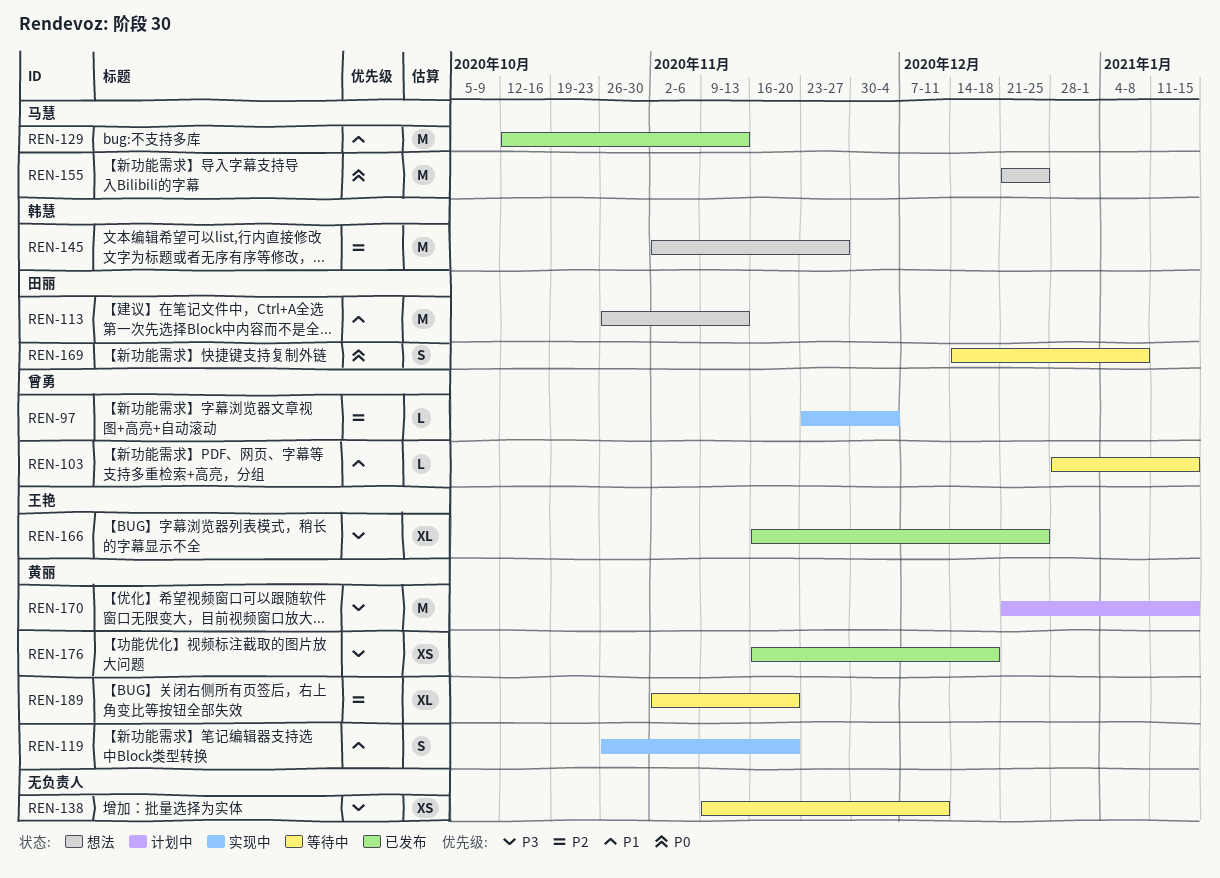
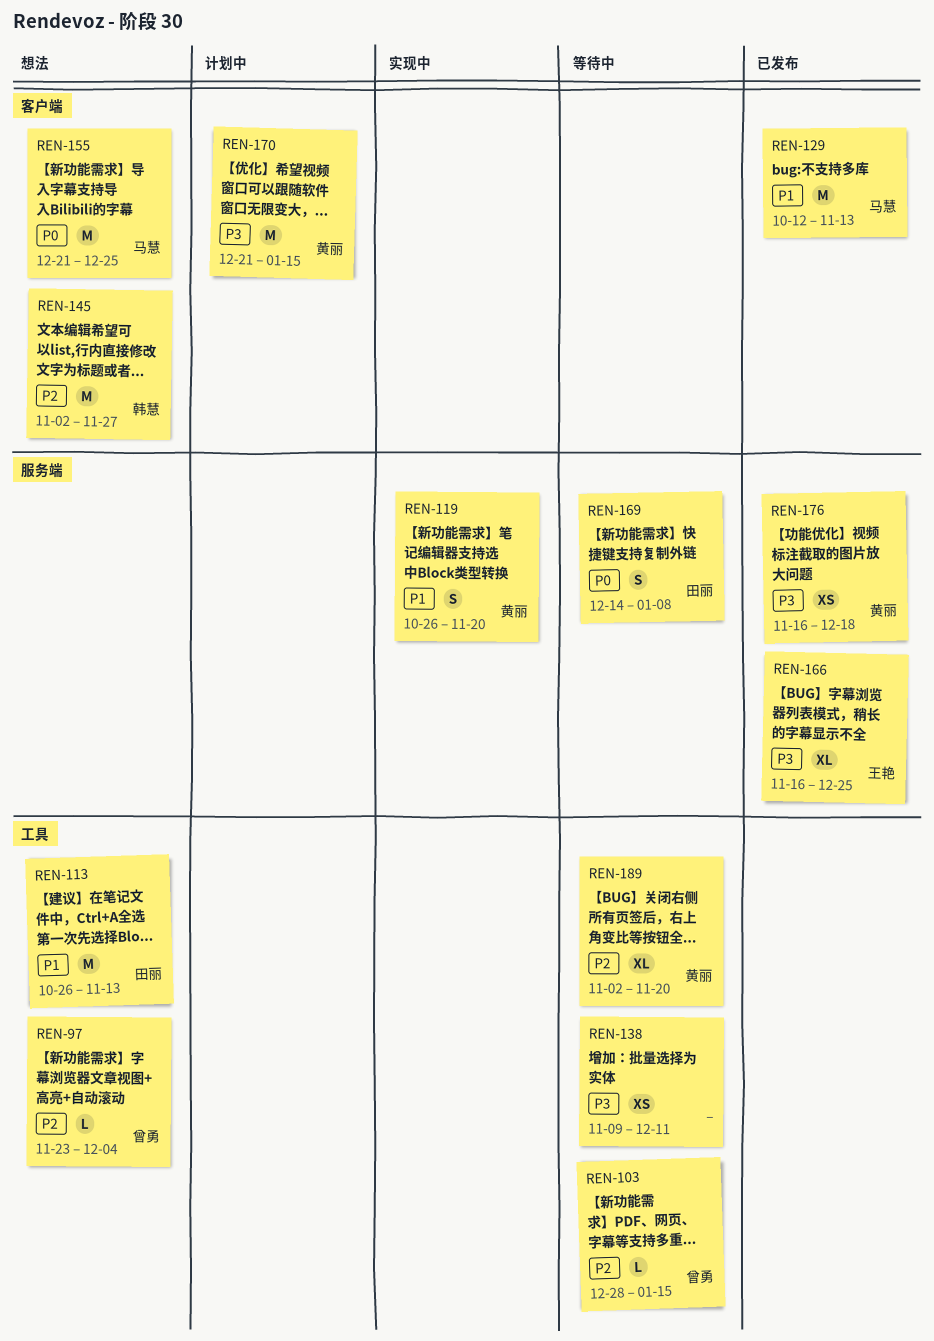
REN-97, status: 实现中 -> 想法
REN-103, priority: P1 -> P2

